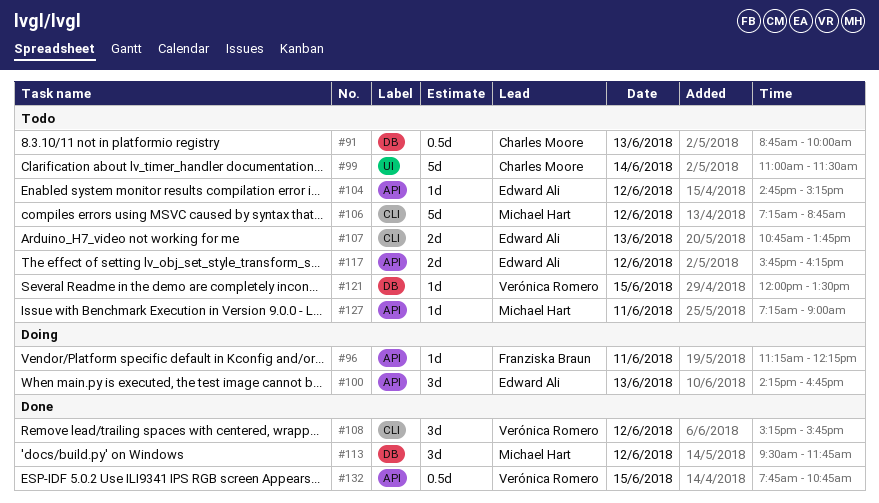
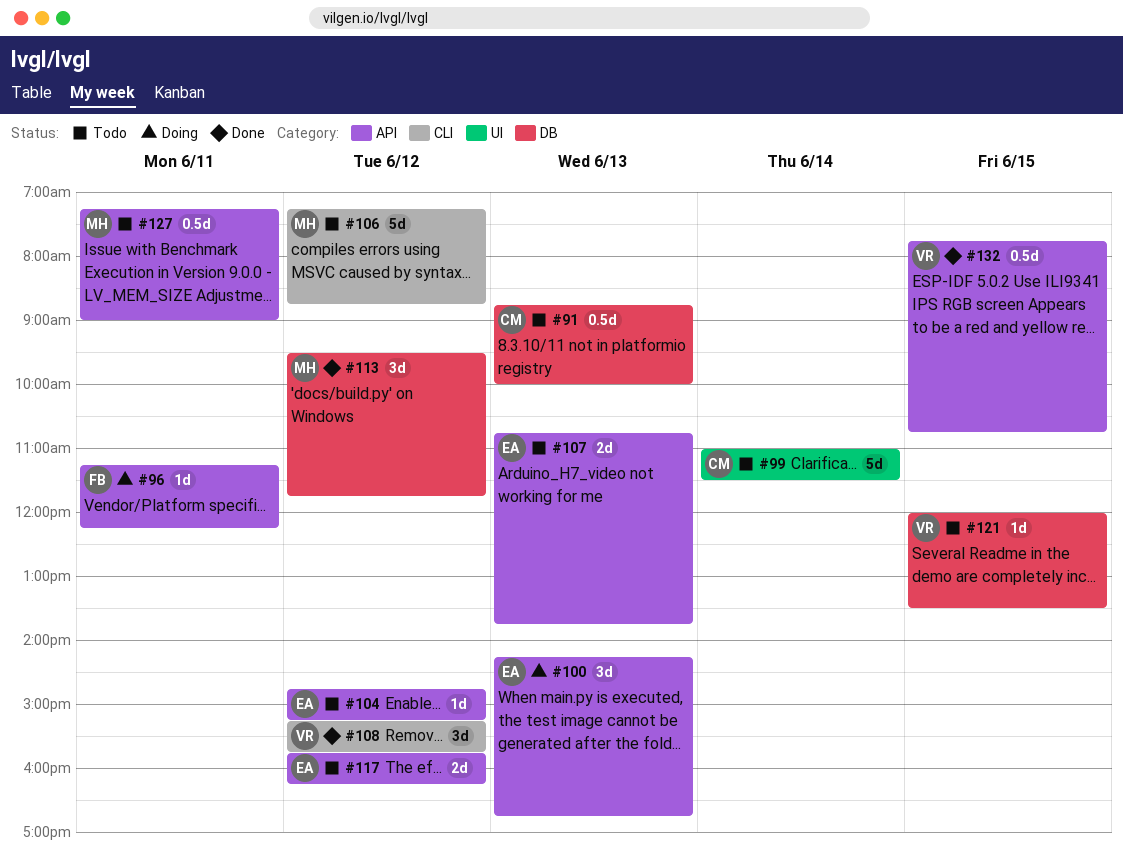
#107, label: CLI -> API
#127, estimate: 1d -> 0.5d

